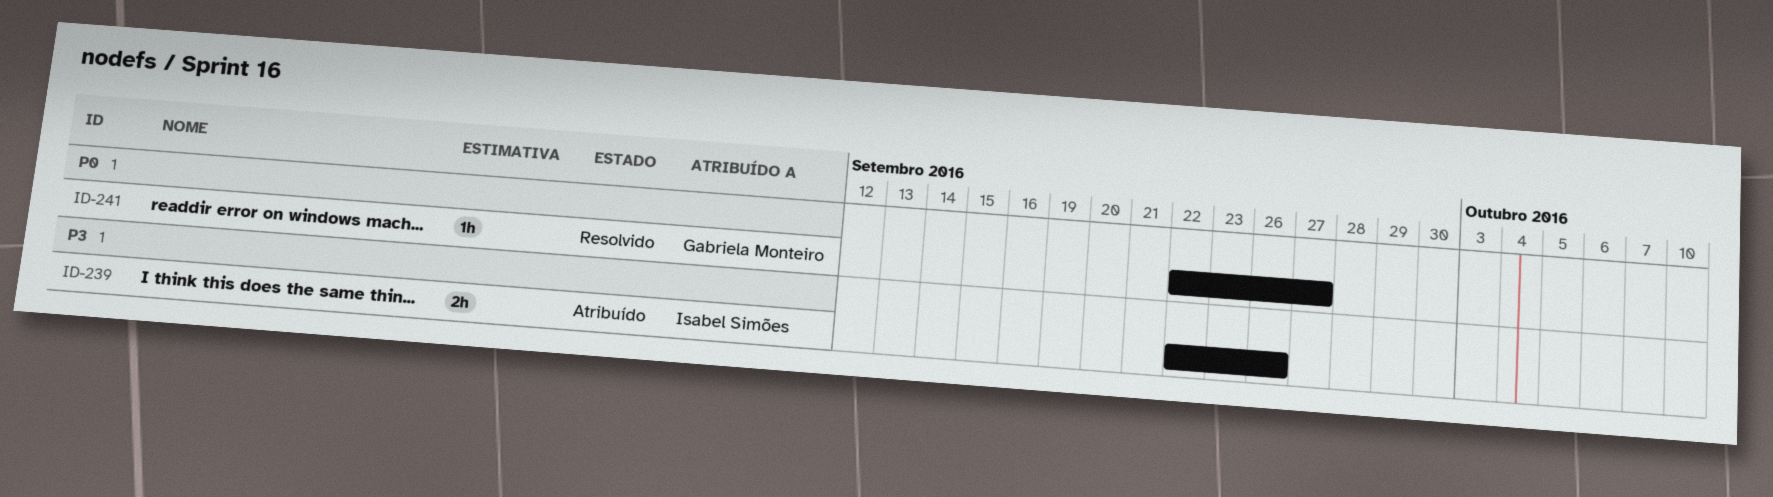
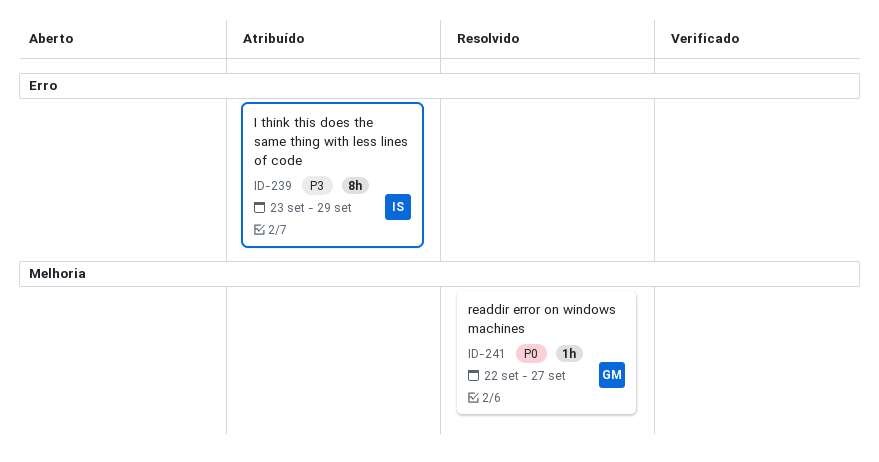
ID-239, estimate: 2h -> 8h
ID-239, start: Sep 22 -> Sep 23
ID-239, due: Sep 26 -> Sep 29

